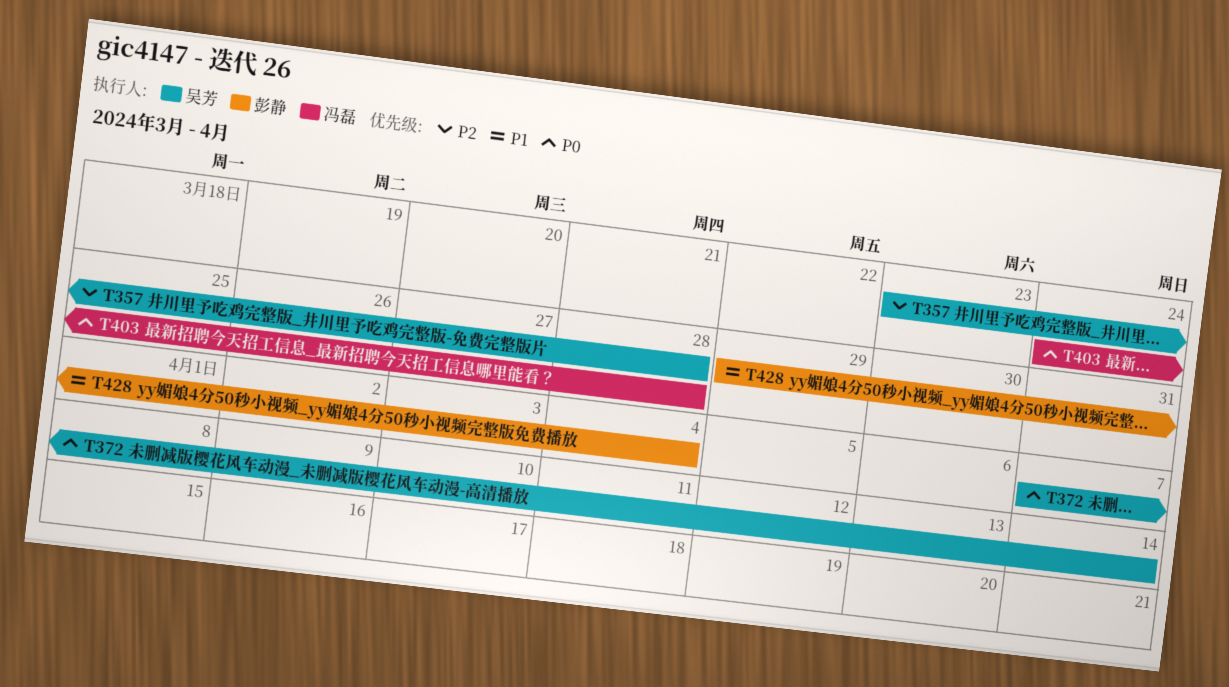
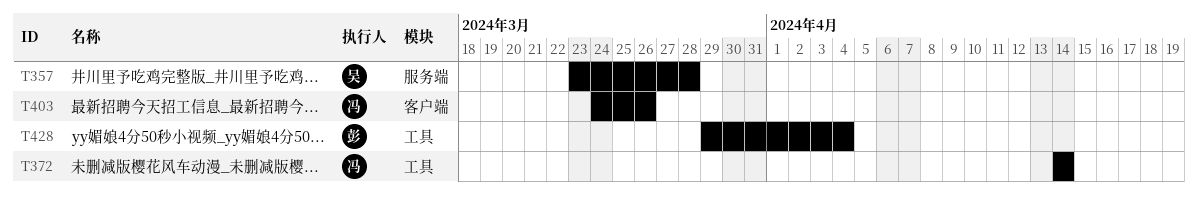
T372, owner: 吴芳 -> 冯磊
T372, start: Apr 7 -> Apr 14
T403, due: Mar 28 -> Mar 26

